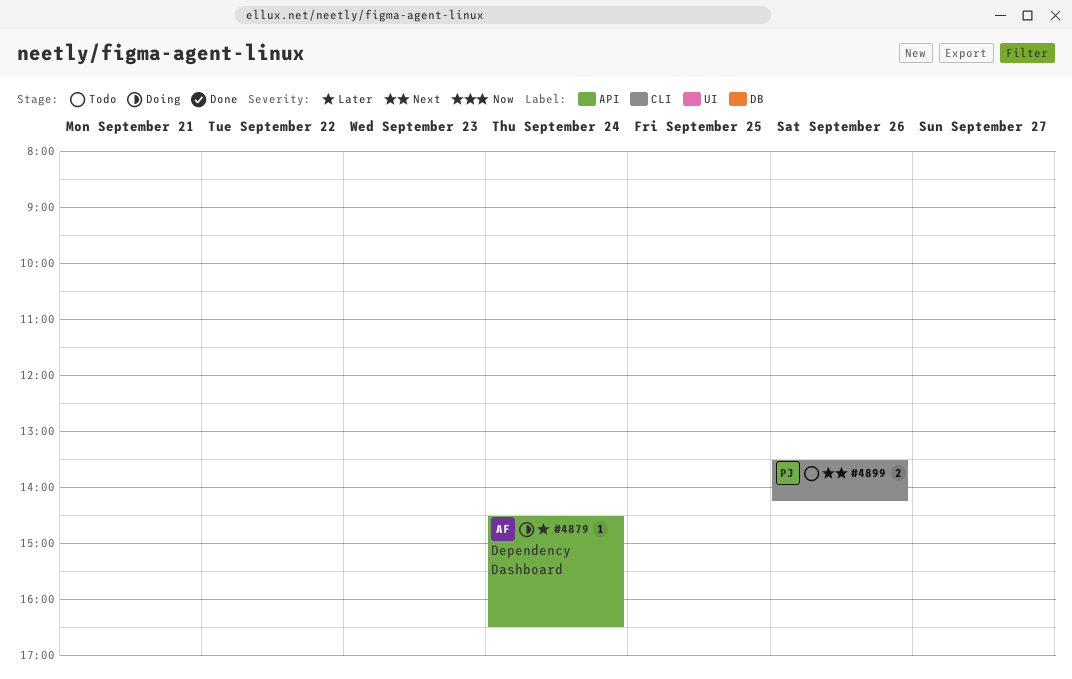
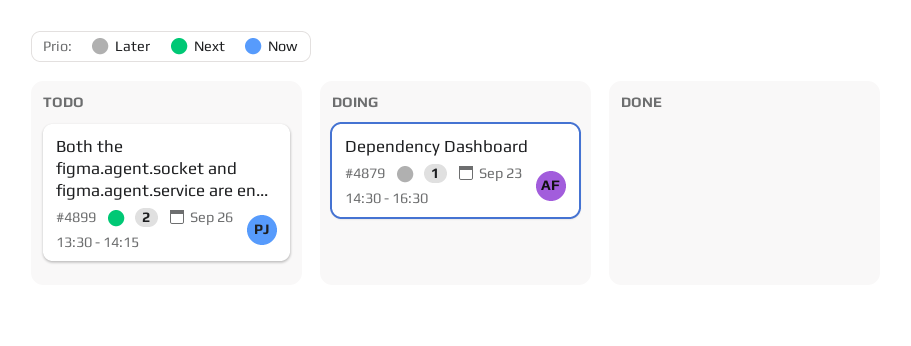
#4879, day: Sep 24 -> Sep 23

